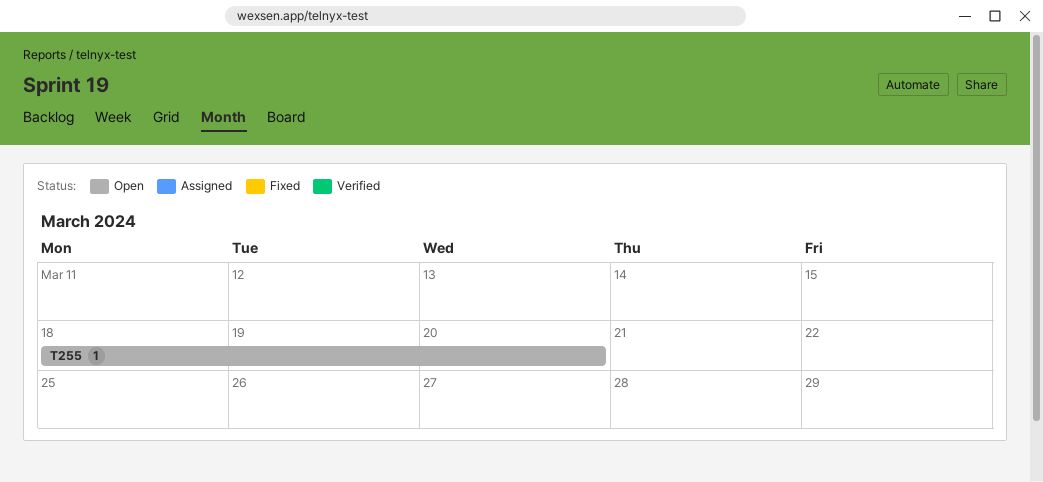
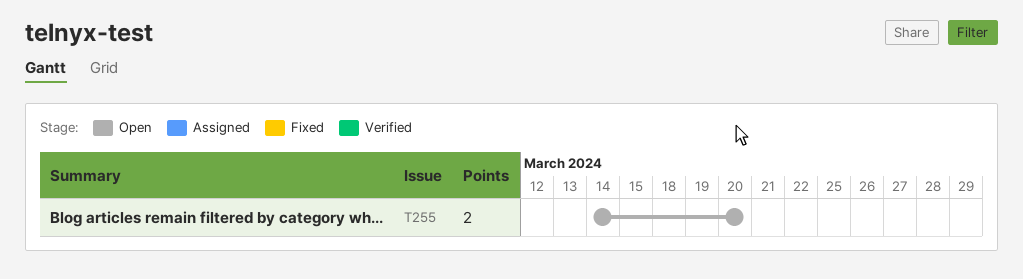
T255, estimate: 1 -> 2
T255, start: Mar 18 -> Mar 14

